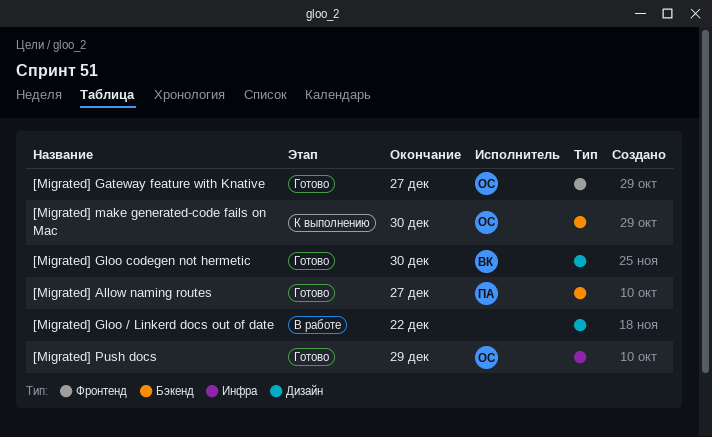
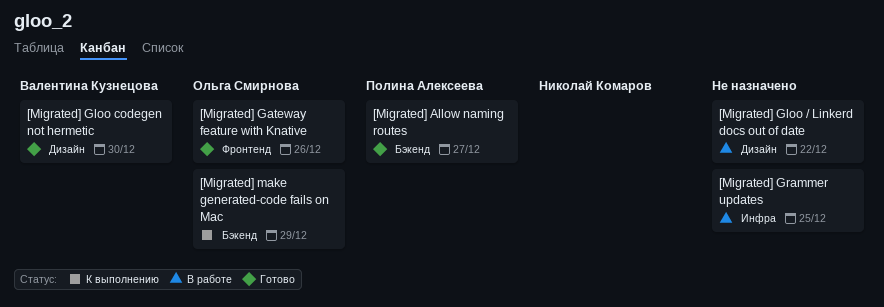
[Migrated] Gateway feature with Knative, due: Dec 27 -> Dec 26
[Migrated] Grammer updates: none -> present
[Migrated] make generated-code fails on Mac, due: Dec 30 -> Dec 29
[Migrated] Push docs: present -> none

